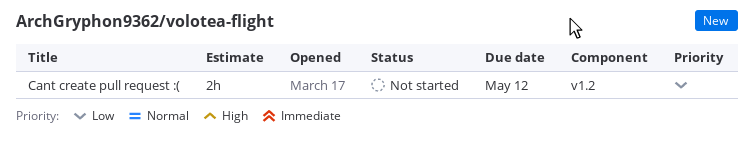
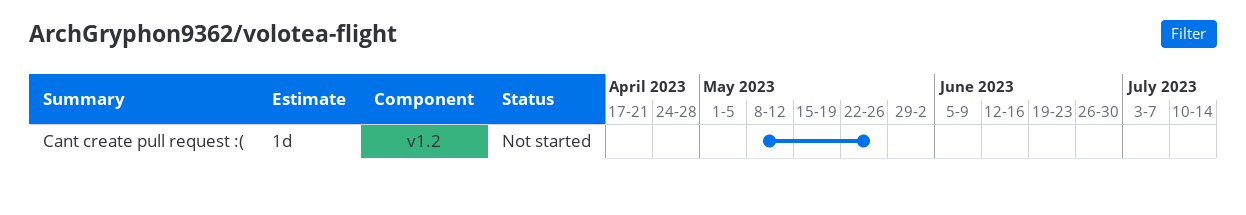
Cant create pull request :(, estimate: 2h -> 1d
Cant create pull request :(, due: May 12 -> May 26

